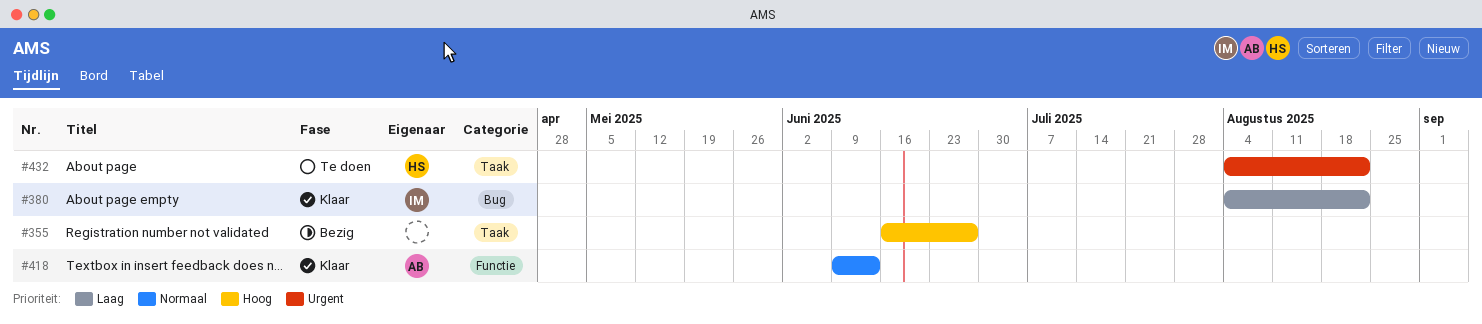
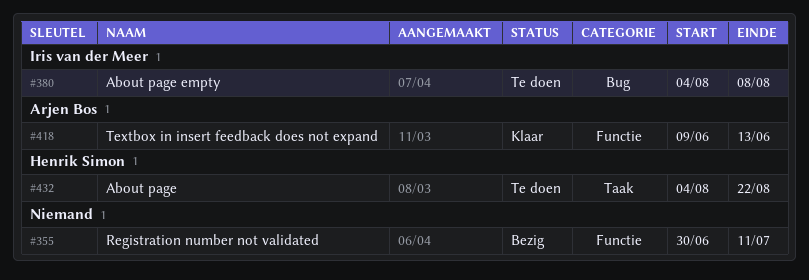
#355, label: Taak -> Functie
#355, start: Jun 16 -> Jun 30
#355, due: Jun 27 -> Jul 11
#380, status: Klaar -> Te doen
#380, due: Aug 22 -> Aug 8

